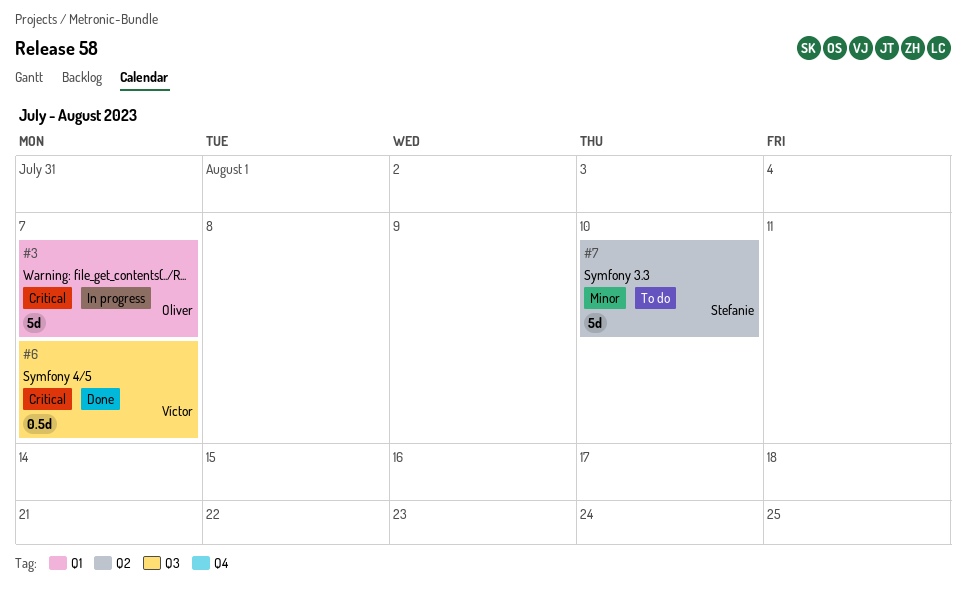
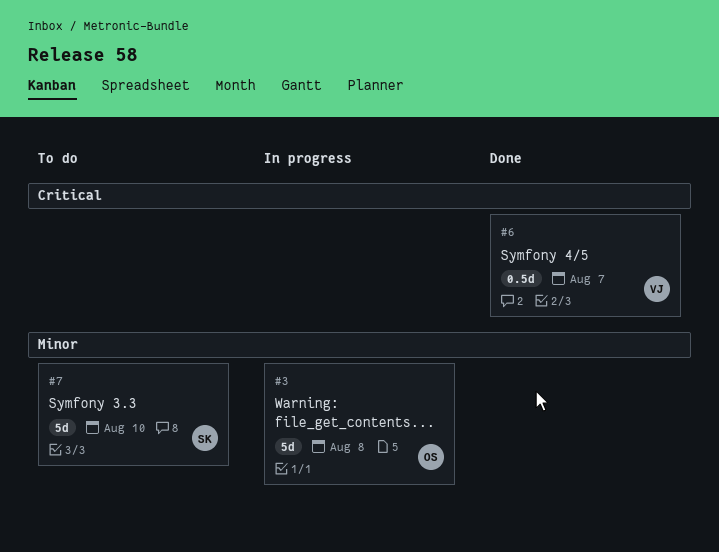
#3, priority: Critical -> Minor
#3, due: Aug 7 -> Aug 8

